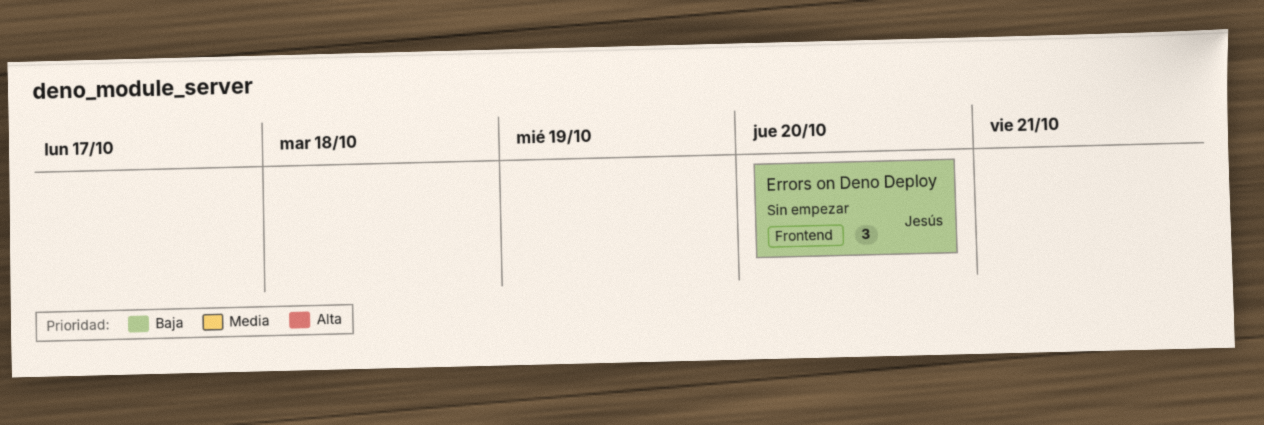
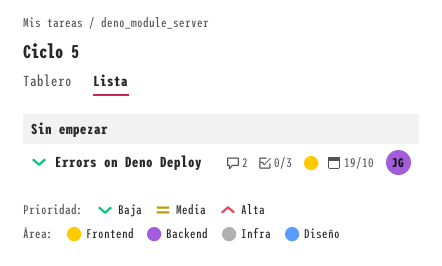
Errors on Deno Deploy, due: Oct 20 -> Oct 19

